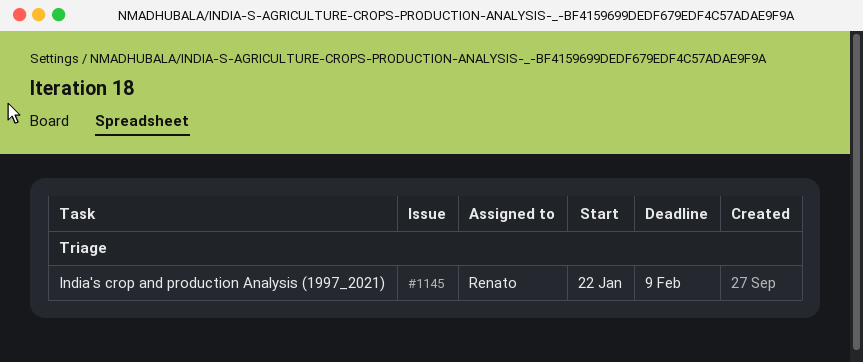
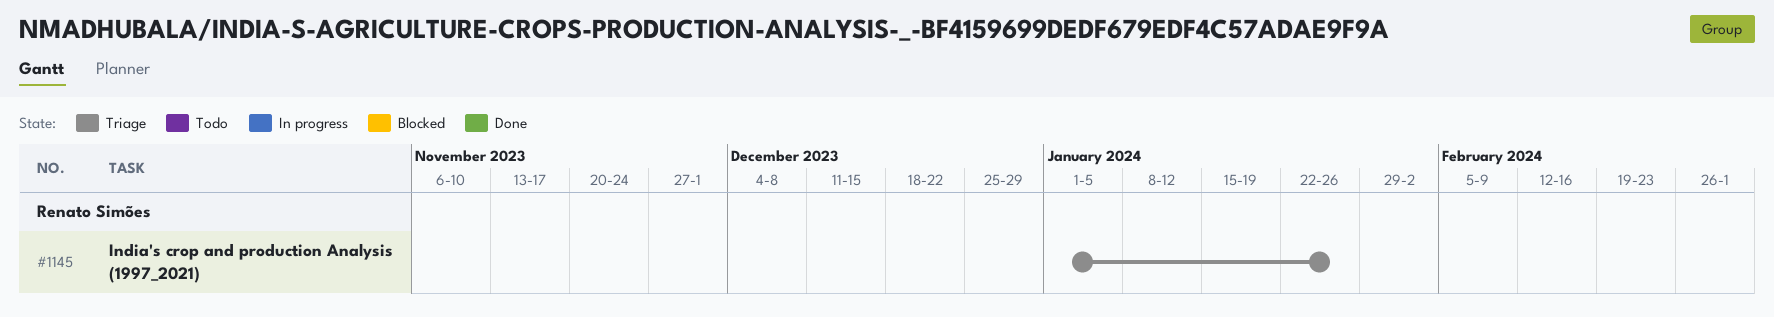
#1145, start: Jan 22 -> Jan 1
#1145, due: Feb 9 -> Jan 26

